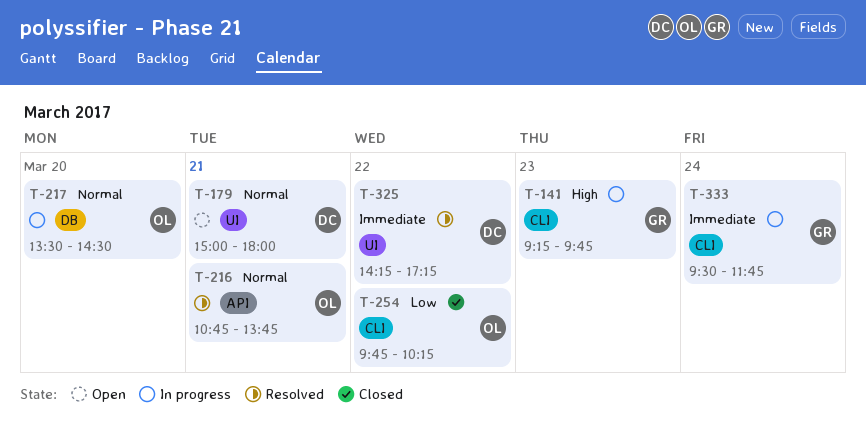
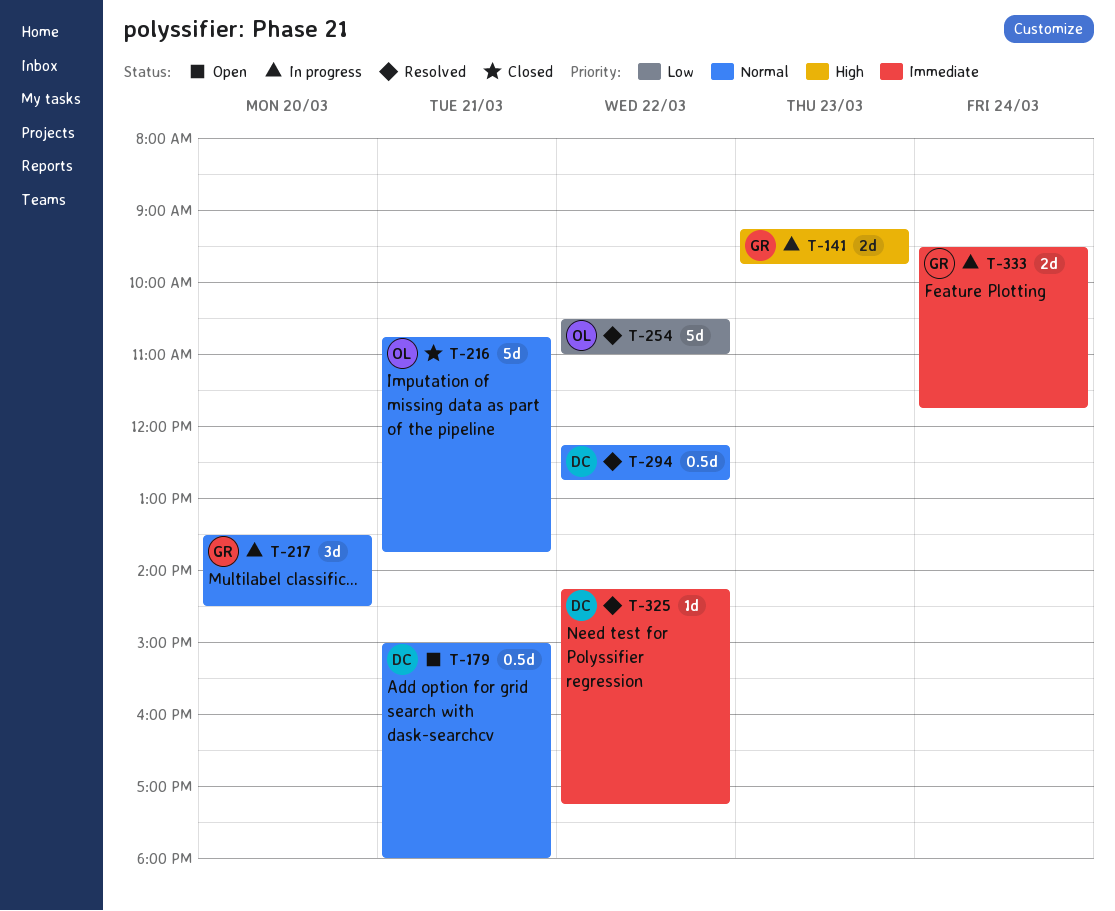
T-216, status: Resolved -> Closed
T-217, owner: OL -> GR
T-254, status: Closed -> Resolved
T-254, begins: 09:45 -> 10:30
T-254, ends: 10:15 -> 11:00
T-294: none -> present

